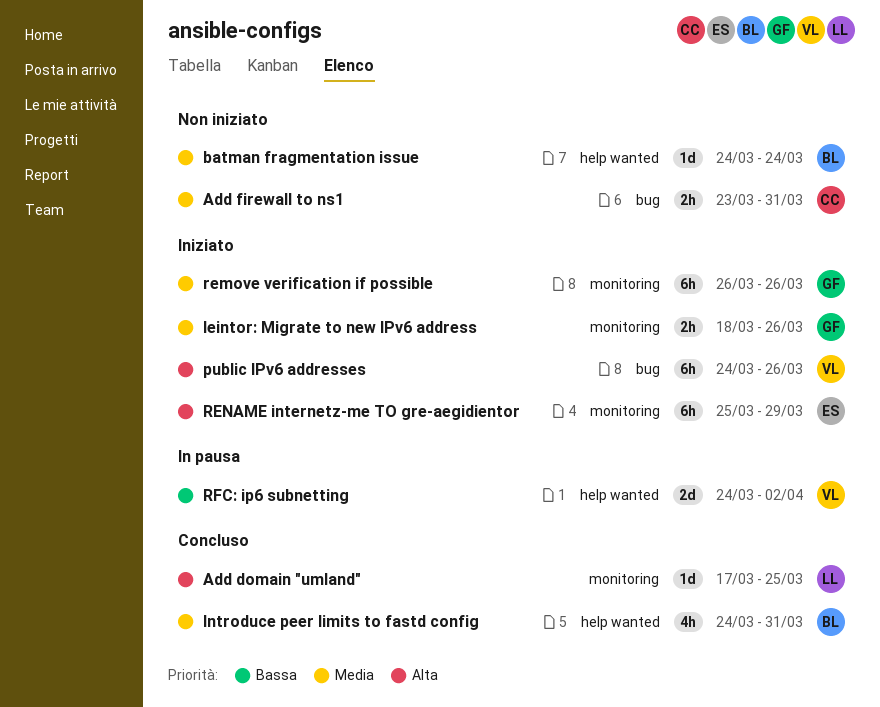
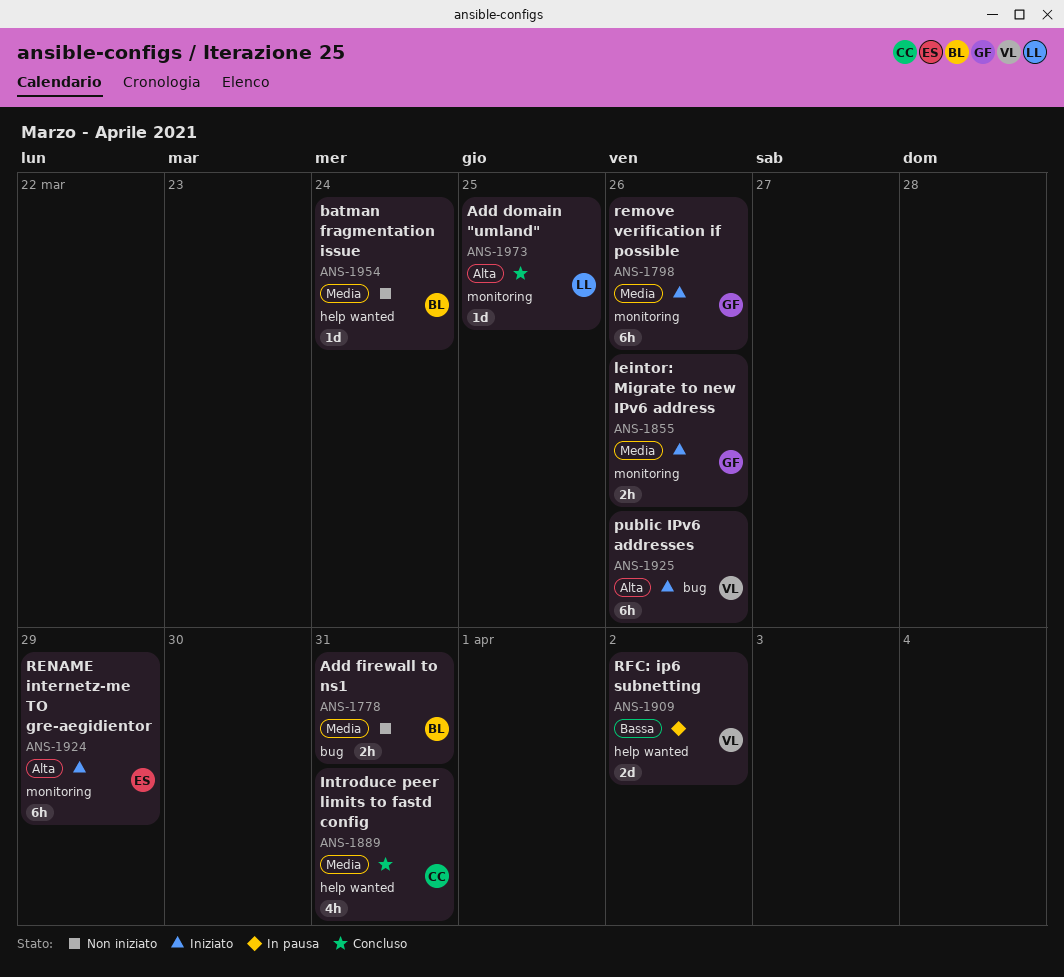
Add firewall to ns1, owner: CC -> BL
Introduce peer limits to fastd config, owner: BL -> CC

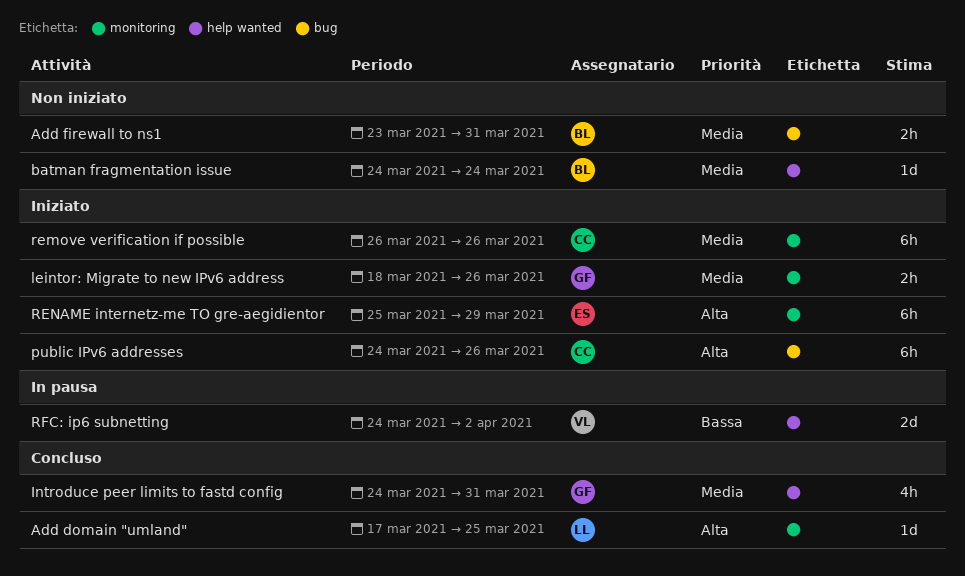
Introduce peer limits to fastd config, owner: CC -> GF
public IPv6 addresses, owner: VL -> CC
remove verification if possible, owner: GF -> CC

